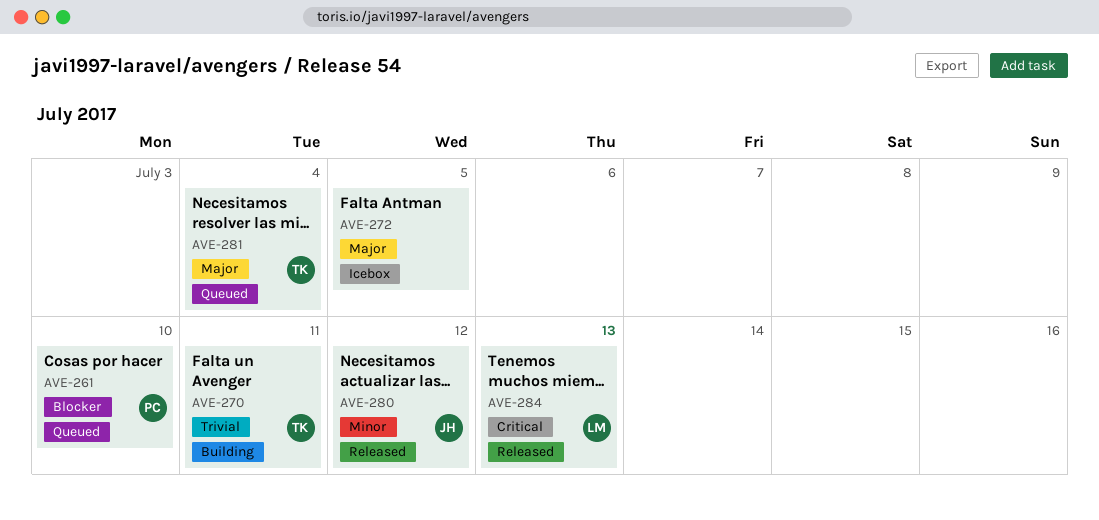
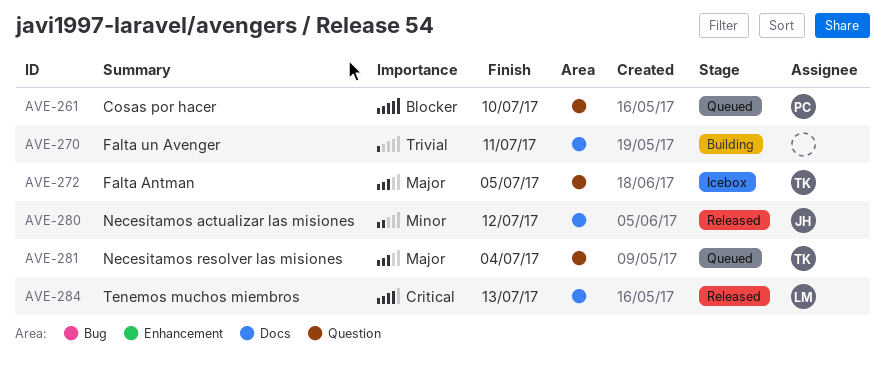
AVE-270, owner: TK -> none
AVE-272, owner: none -> TK

